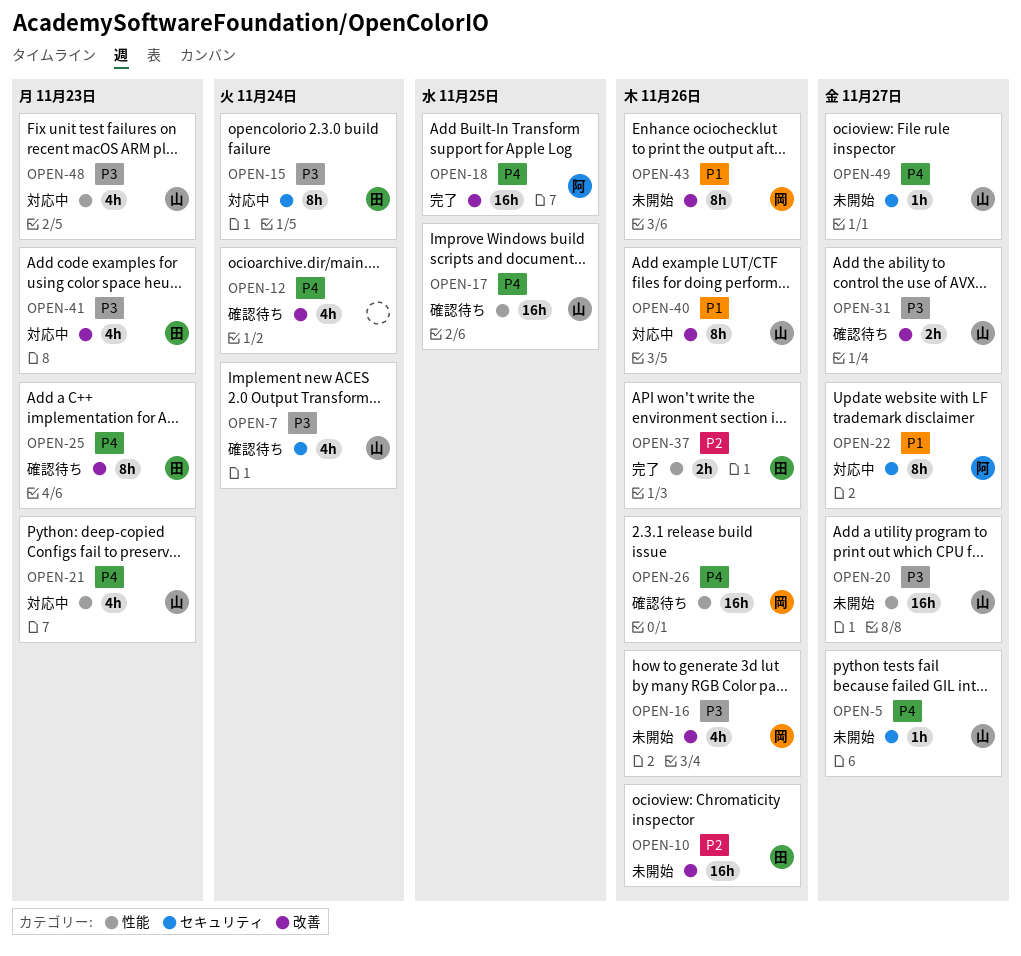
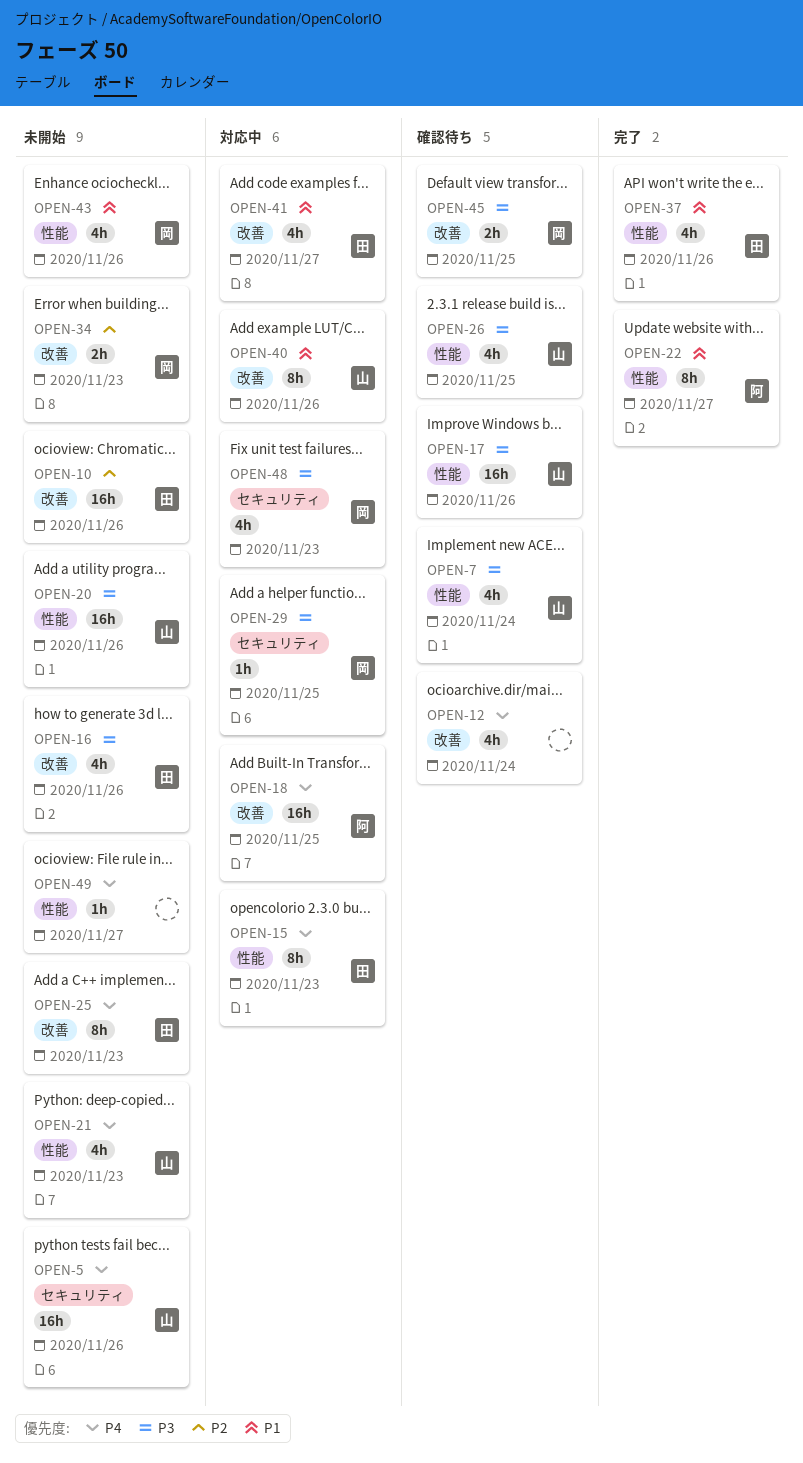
OPEN-5, estimate: 1h -> 16h
OPEN-5, due: Nov 27 -> Nov 26
OPEN-7, label: セキュリティ -> 性能
OPEN-15, priority: P3 -> P4
OPEN-15, label: セキュリティ -> 性能
OPEN-15, due: Nov 24 -> Nov 23
OPEN-16, owner: 岡 -> 田
OPEN-17, priority: P4 -> P3
OPEN-17, due: Nov 25 -> Nov 26
OPEN-18, status: 完了 -> 対応中
OPEN-20, due: Nov 27 -> Nov 26
OPEN-21, status: 対応中 -> 未開始
OPEN-22, status: 対応中 -> 完了
OPEN-22, label: セキュリティ -> 性能
OPEN-25, status: 確認待ち -> 未開始
OPEN-26, owner: 岡 -> 山
OPEN-26, priority: P4 -> P3
OPEN-26, estimate: 16h -> 4h
OPEN-26, due: Nov 26 -> Nov 25
OPEN-29: none -> present
OPEN-31: present -> none
OPEN-34: none -> present
OPEN-37, priority: P2 -> P1
OPEN-37, estimate: 2h -> 4h
OPEN-41, priority: P3 -> P1
OPEN-41, due: Nov 23 -> Nov 27
OPEN-43, label: 改善 -> 性能
OPEN-43, estimate: 8h -> 4h
OPEN-45: none -> present
OPEN-48, owner: 山 -> 岡
OPEN-48, label: 性能 -> セキュリティ
OPEN-49, owner: 山 -> none
OPEN-49, label: セキュリティ -> 性能

